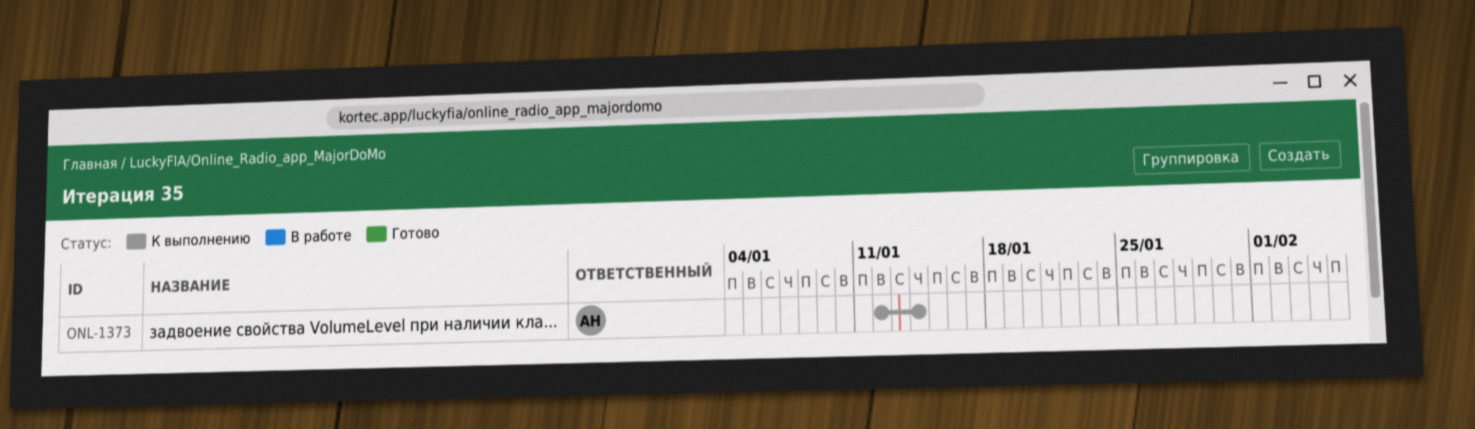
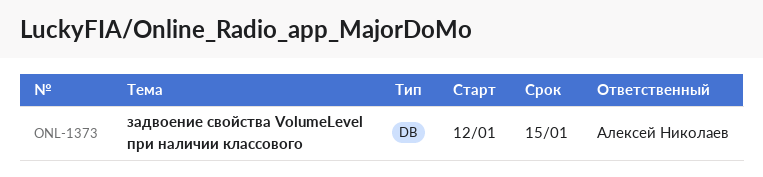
ONL-1373, due: Jan 14 -> Jan 15

